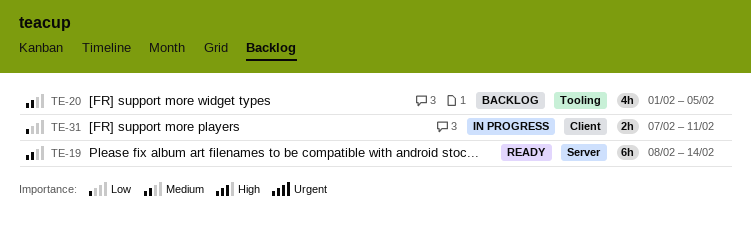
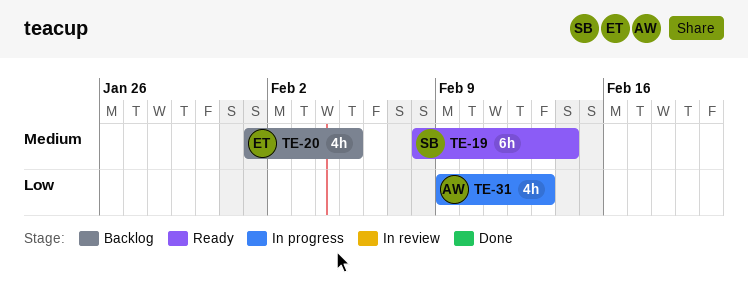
TE-31, estimate: 2h -> 4h
TE-31, start: Feb 7 -> Feb 9
TE-31, due: Feb 11 -> Feb 13

